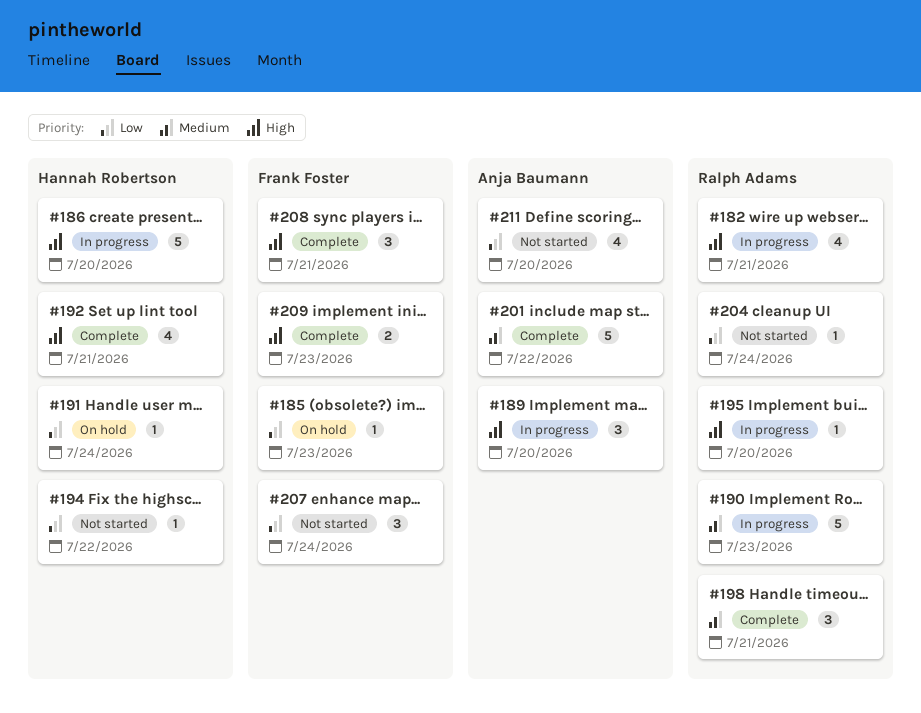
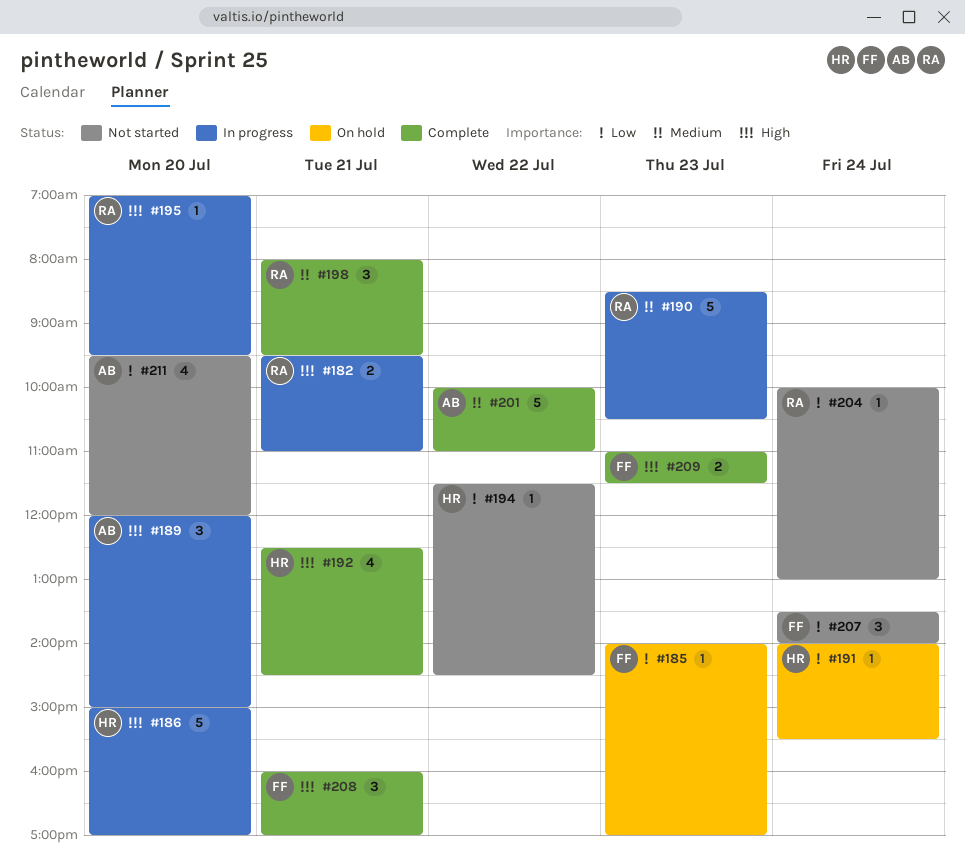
#182, estimate: 4 -> 2

